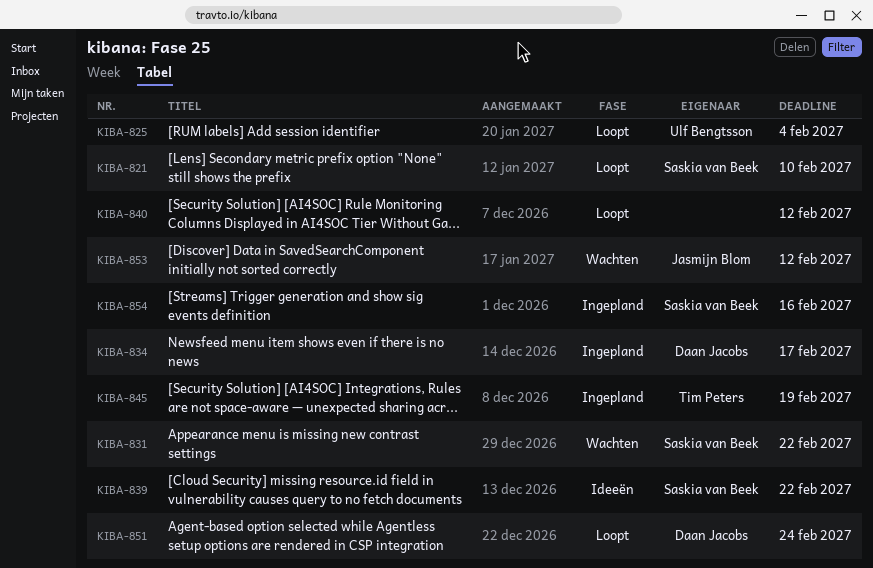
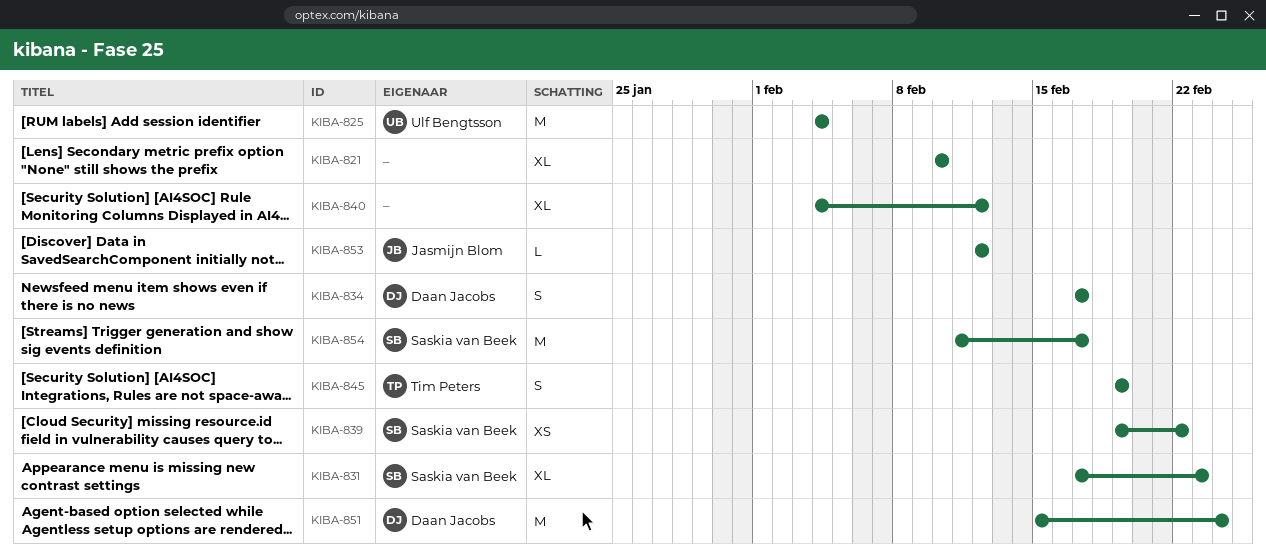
KIBA-821, owner: Saskia van Beek -> none
KIBA-831, due: Feb 22 -> Feb 23
KIBA-854, due: Feb 16 -> Feb 17

